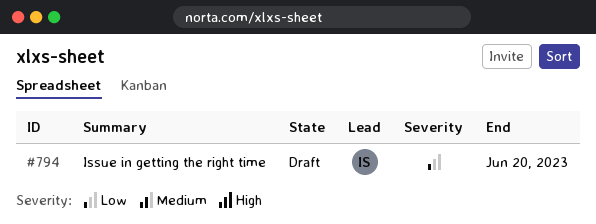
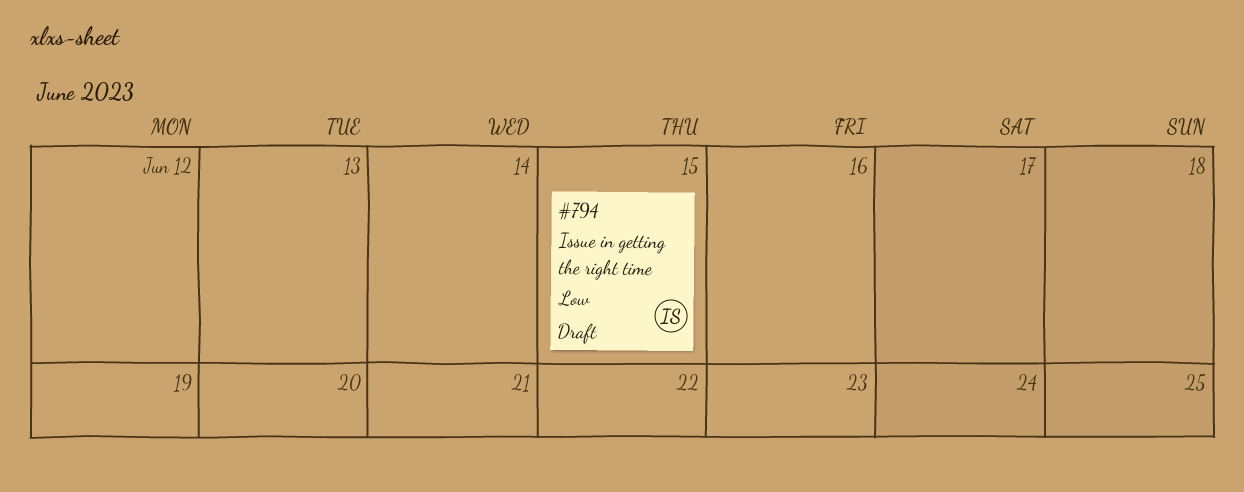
#794, due: Jun 20 -> Jun 15

